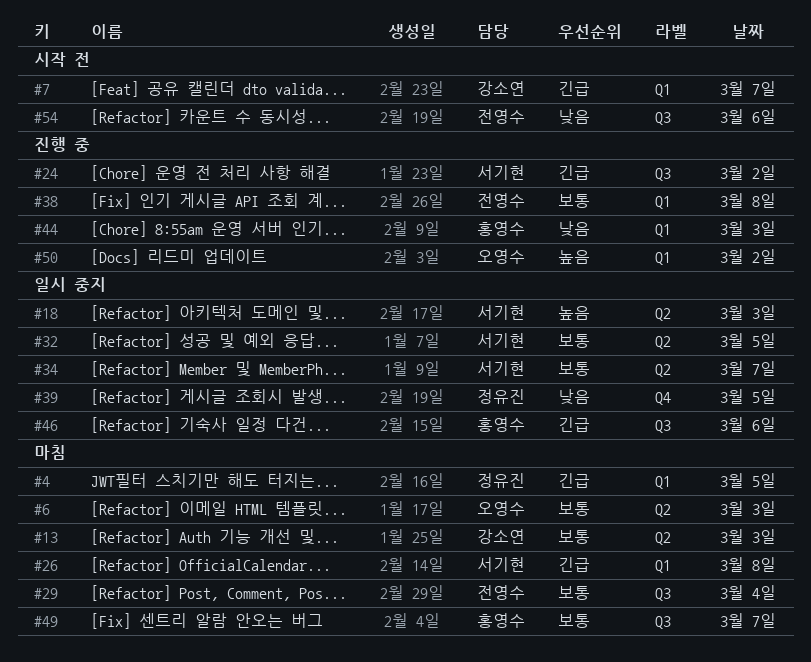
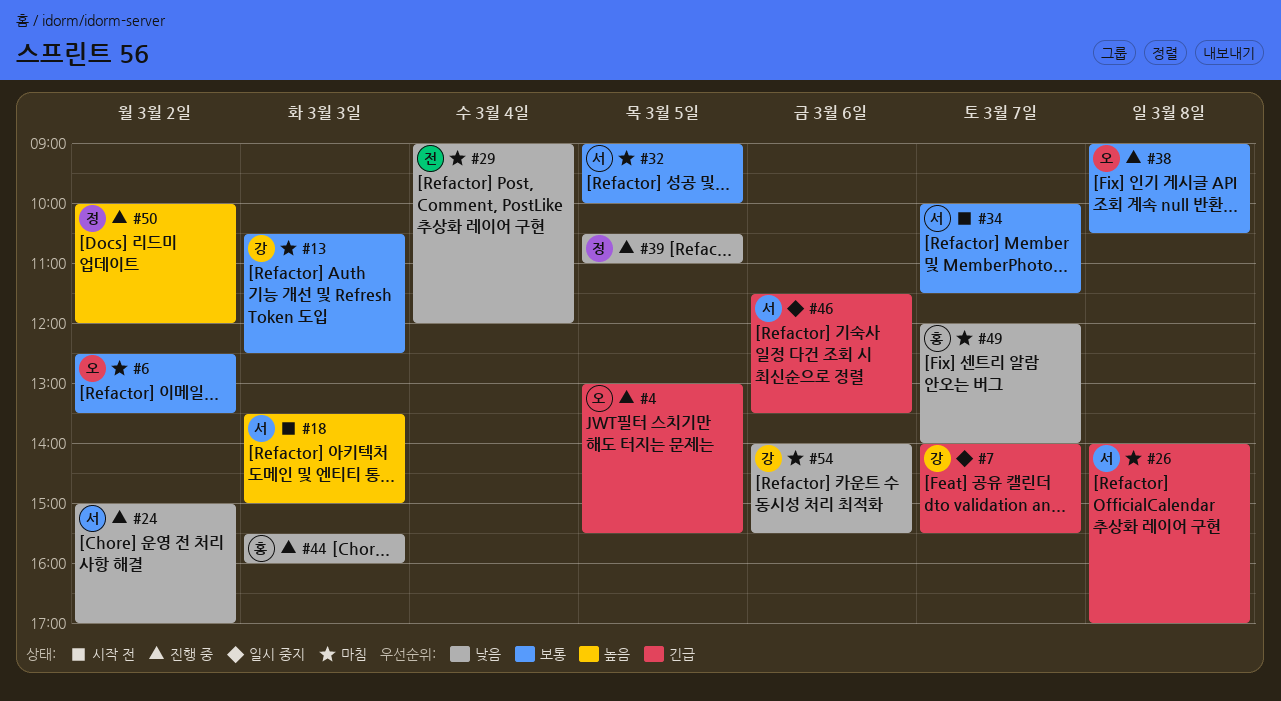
#4, status: 마침 -> 진행 중
#4, owner: 정유진 -> 오영수
#6, day: Mar 3 -> Mar 2
#7, status: 시작 전 -> 일시 중지
#18, status: 일시 중지 -> 시작 전
#24, priority: 긴급 -> 낮음
#29, priority: 보통 -> 낮음
#32, status: 일시 중지 -> 마침
#34, status: 일시 중지 -> 시작 전
#38, owner: 전영수 -> 오영수
#39, status: 일시 중지 -> 진행 중
#46, owner: 홍영수 -> 서기현
#49, priority: 보통 -> 낮음
#50, owner: 오영수 -> 정유진
#54, status: 시작 전 -> 마침
#54, owner: 전영수 -> 강소연

